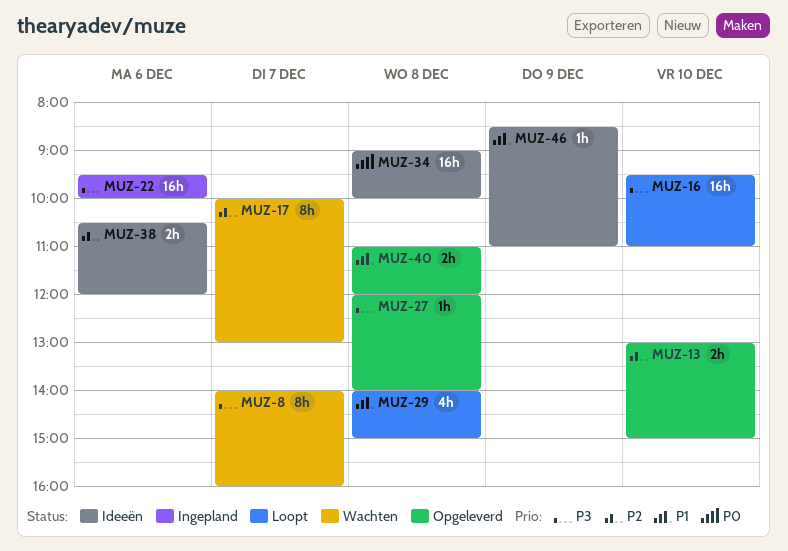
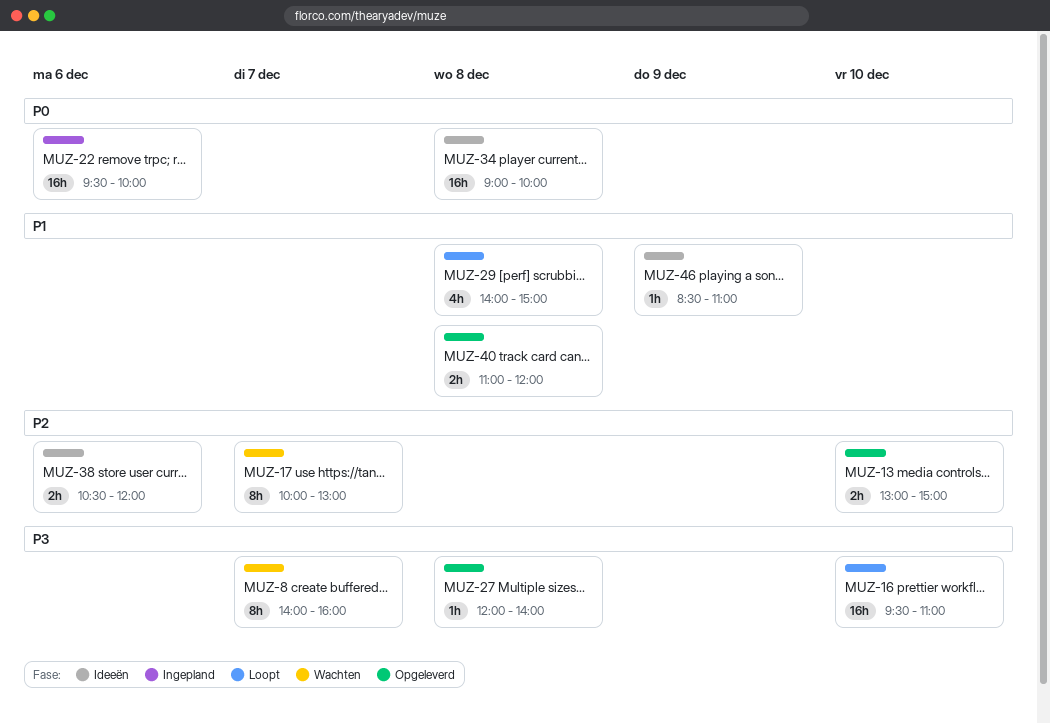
MUZ-22, priority: P3 -> P0

